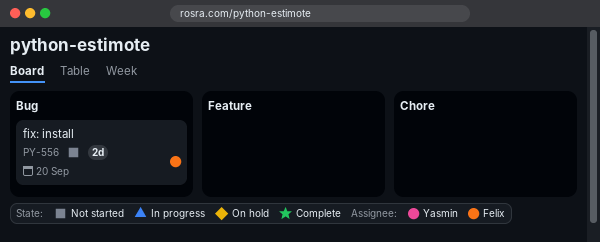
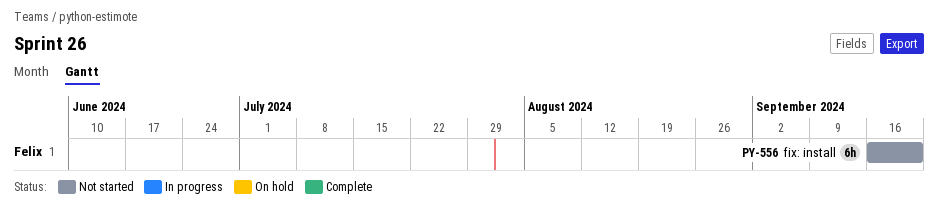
PY-556, estimate: 2d -> 6h

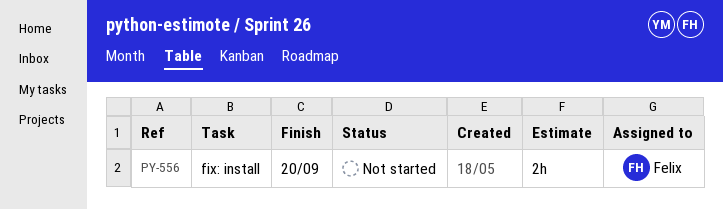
PY-556, estimate: 6h -> 2h

